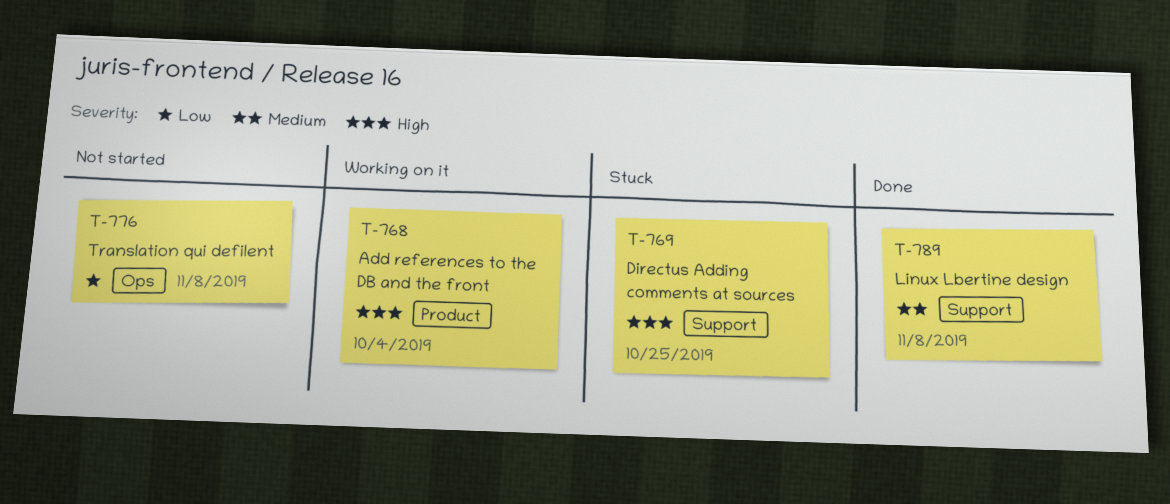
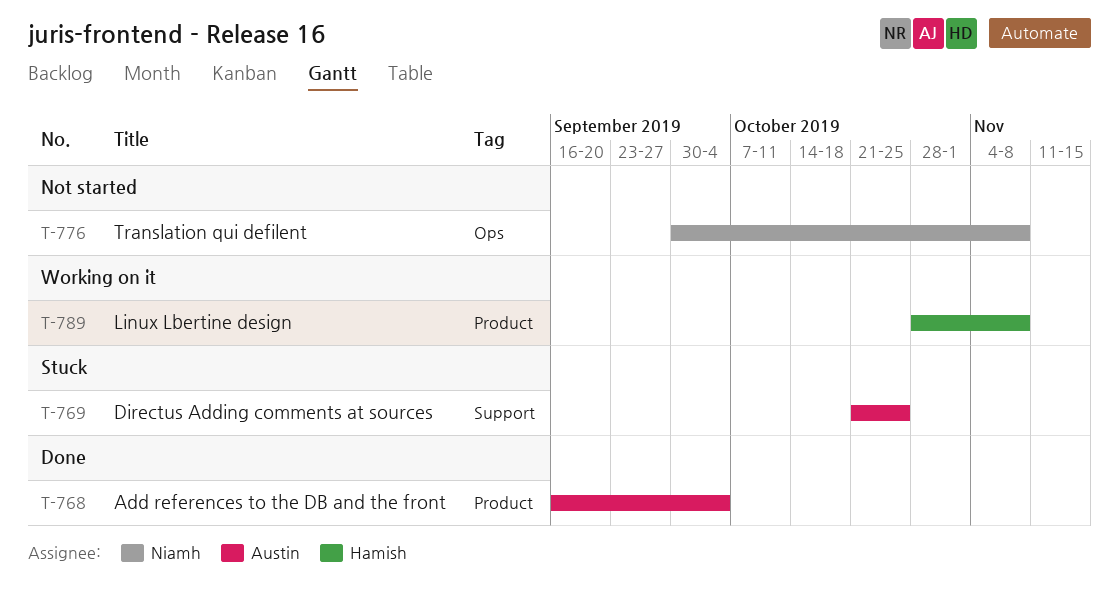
T-768, status: Working on it -> Done
T-789, status: Done -> Working on it
T-789, label: Support -> Product

